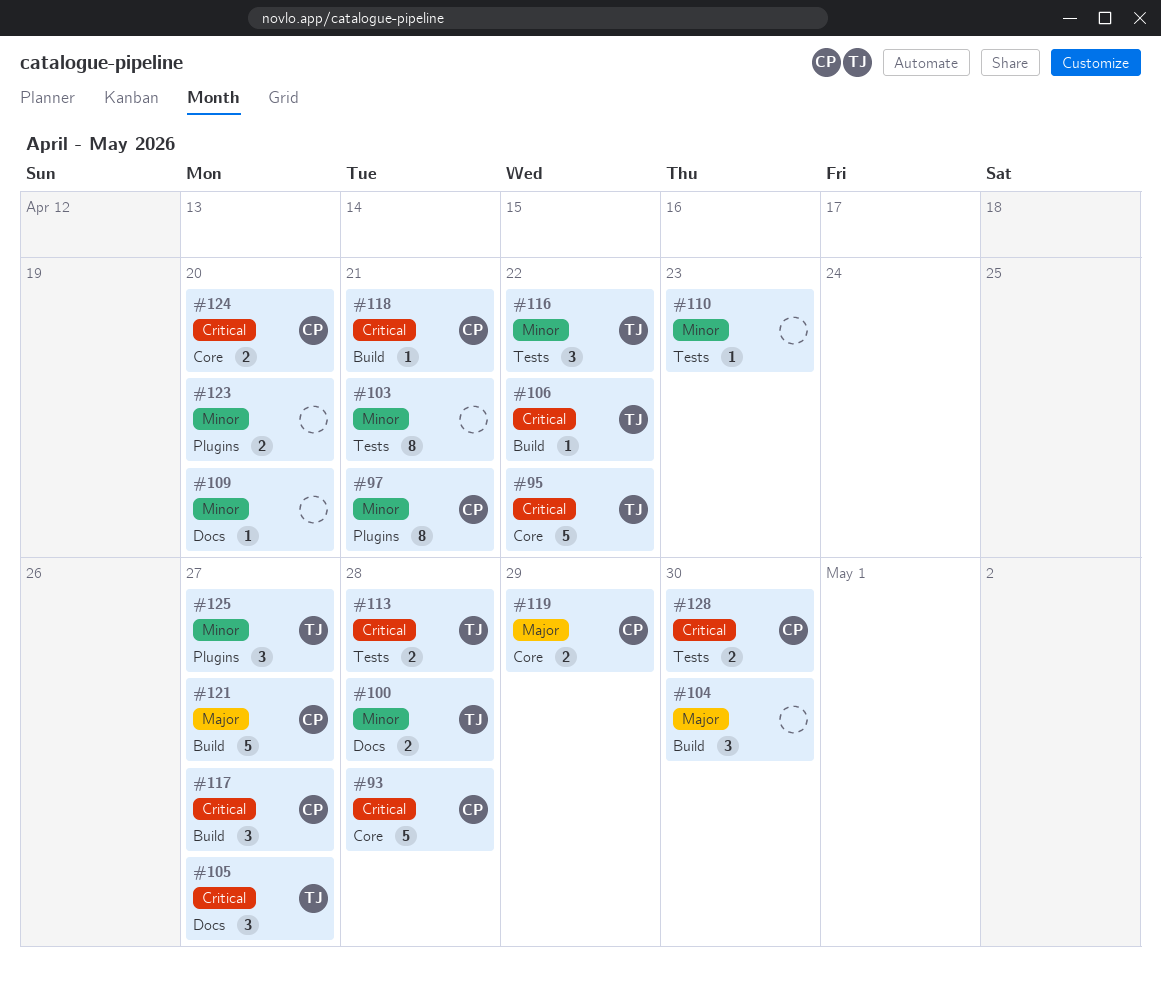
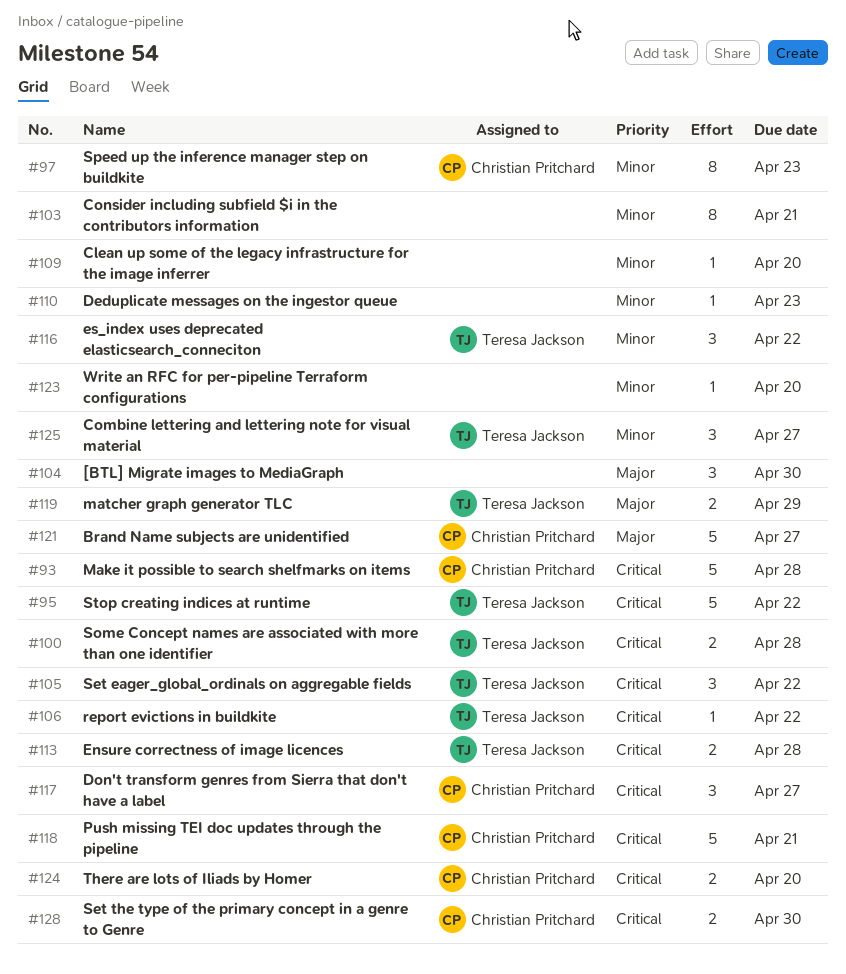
#97, due: Apr 21 -> Apr 23
#100, priority: Minor -> Critical
#105, due: Apr 27 -> Apr 22
#118, estimate: 1 -> 5
#119, owner: Christian Pritchard -> Teresa Jackson
#123, estimate: 2 -> 1

